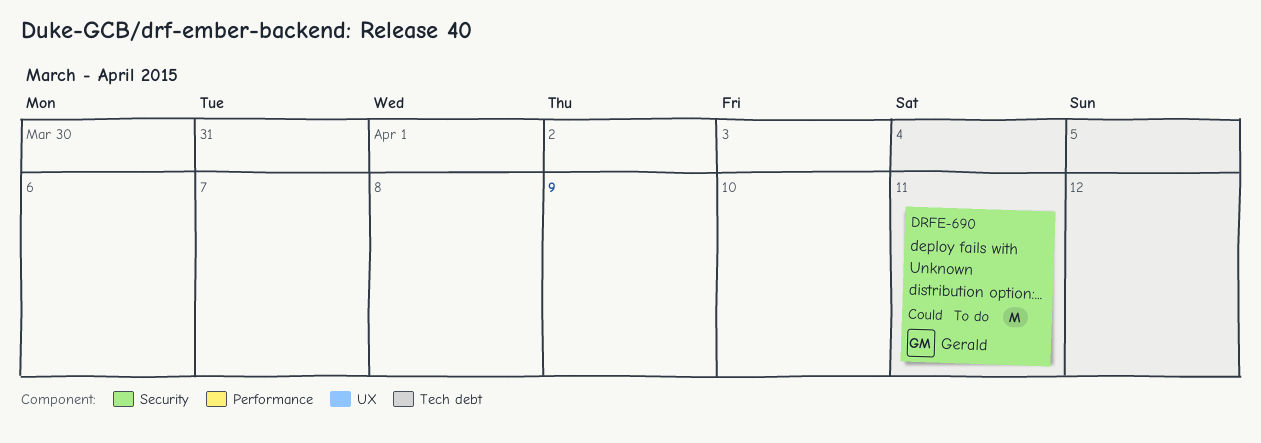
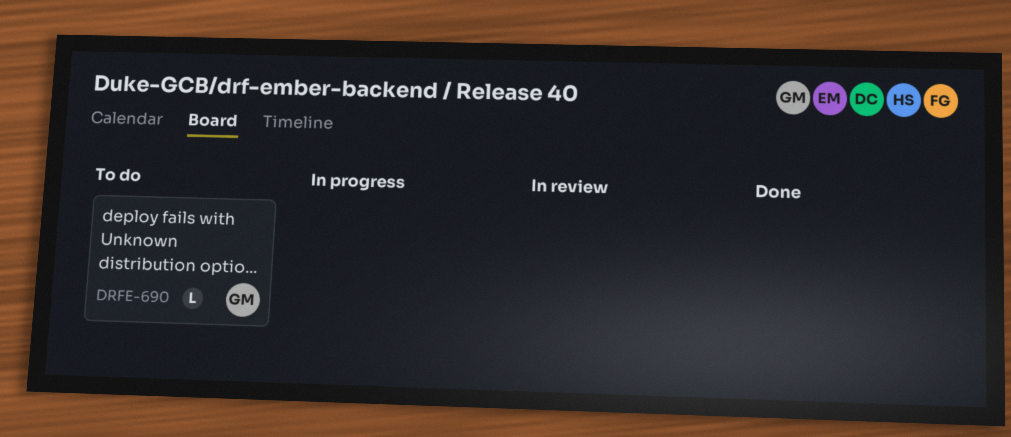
DRFE-690, estimate: M -> L

